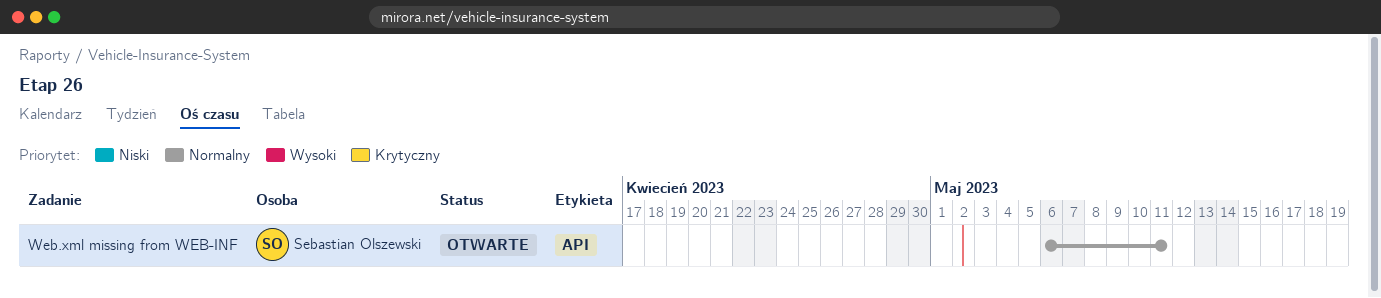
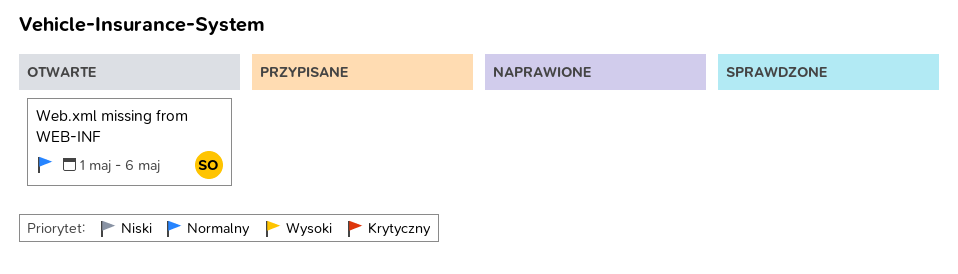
Web.xml missing from WEB-INF, start: May 6 -> May 1
Web.xml missing from WEB-INF, due: May 11 -> May 6

